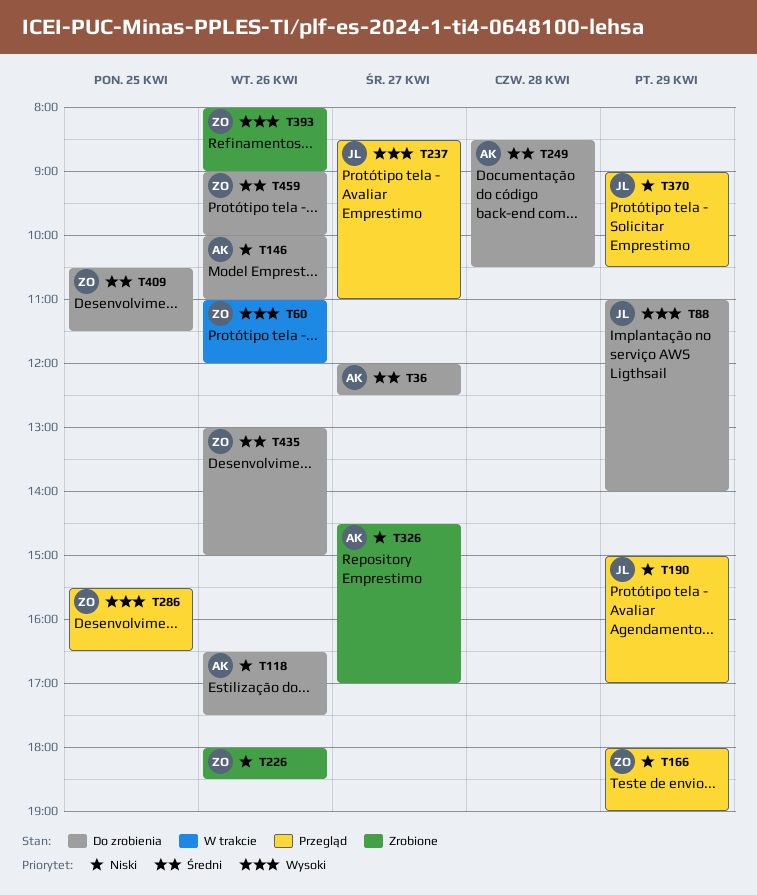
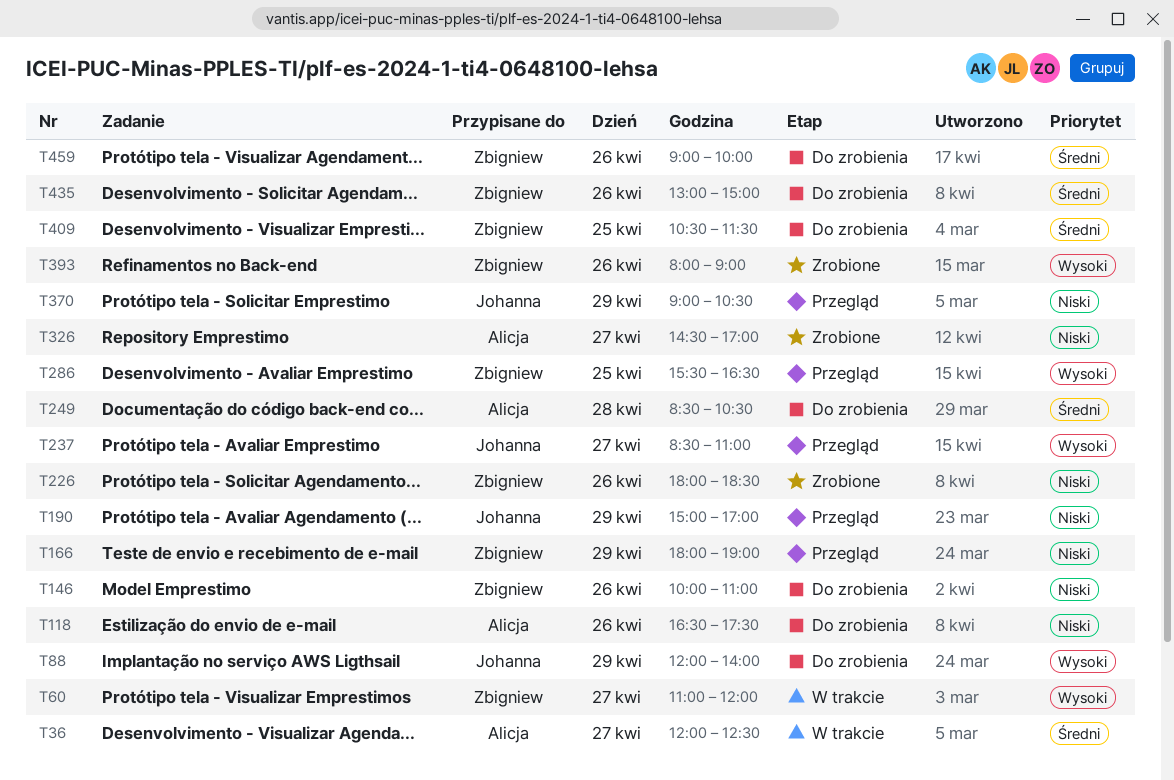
T36, status: Do zrobienia -> W trakcie
T60, day: Apr 26 -> Apr 27
T88, begins: 11:00 -> 12:00
T146, owner: Alicja -> Zbigniew

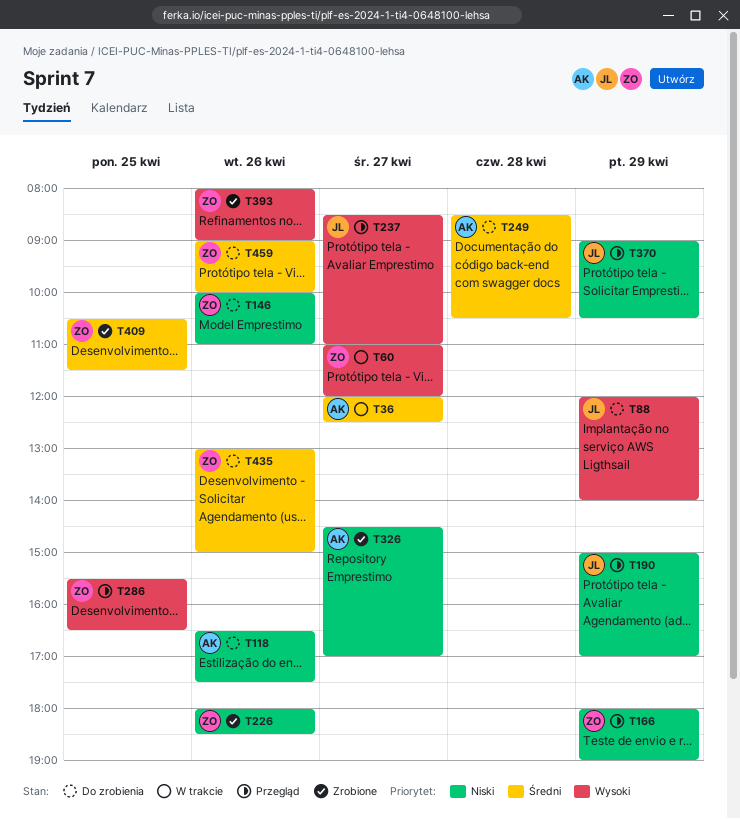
T409, status: Do zrobienia -> Zrobione

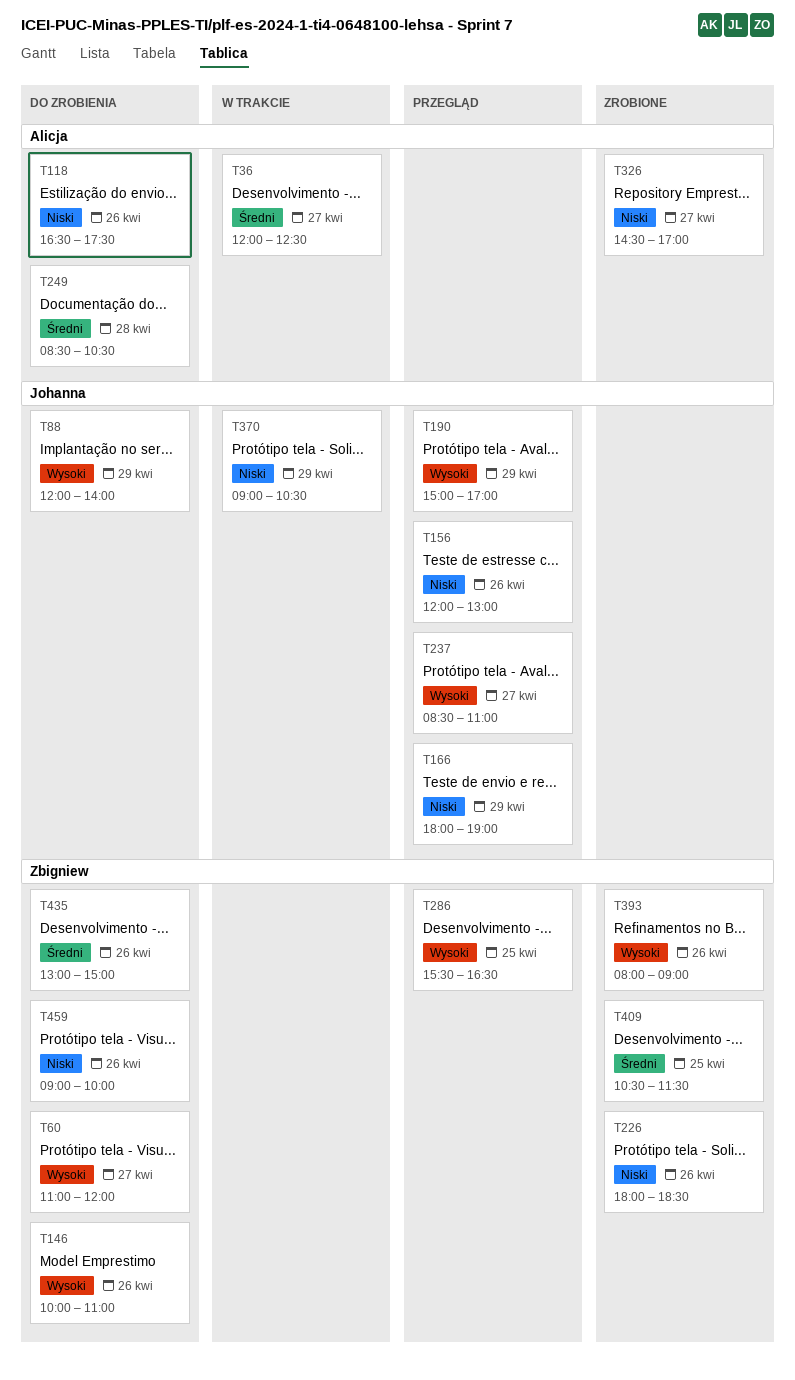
T60, status: W trakcie -> Do zrobienia
T146, priority: Niski -> Wysoki
T156: none -> present
T166, owner: Zbigniew -> Johanna
T190, priority: Niski -> Wysoki
T370, status: Przegląd -> W trakcie
T459, priority: Średni -> Niski

